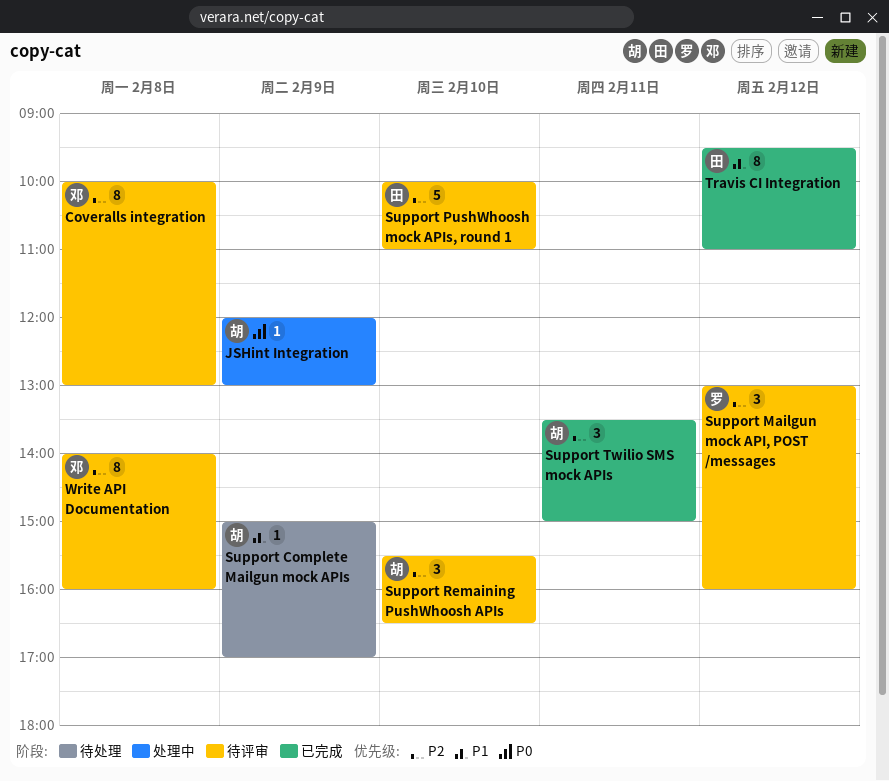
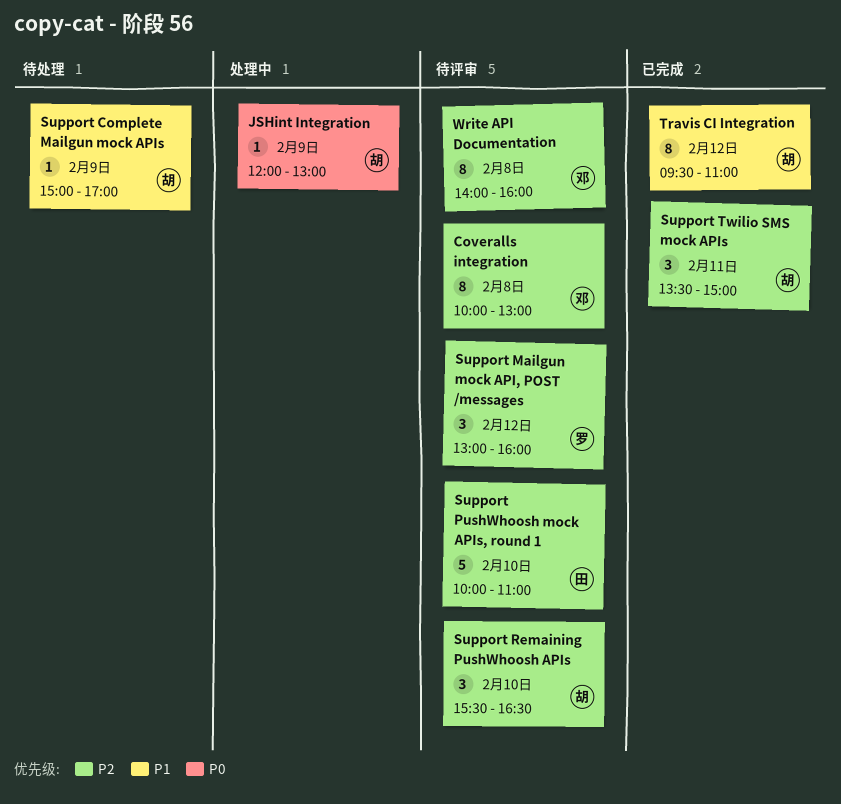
Travis CI Integration, owner: 田 -> 胡

